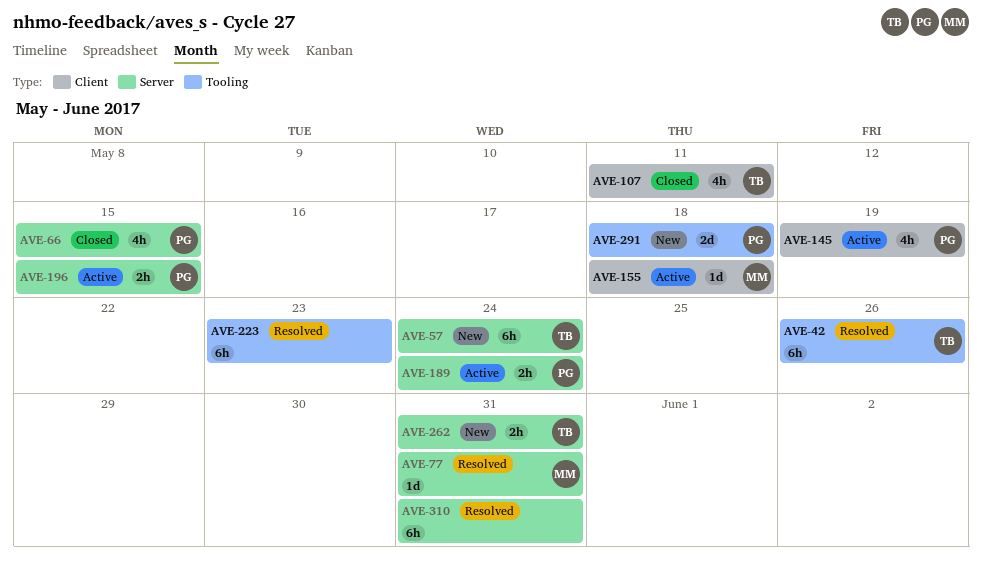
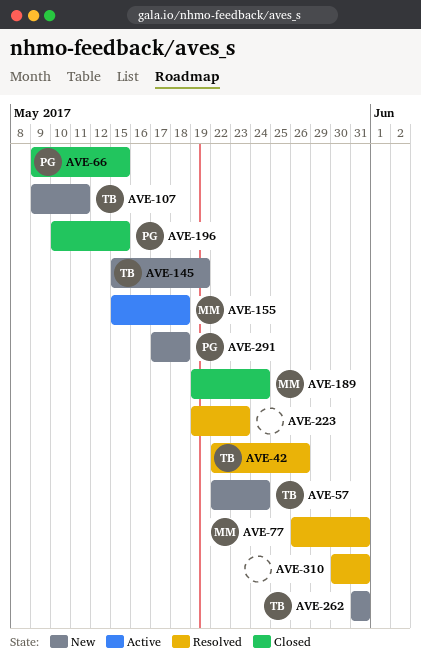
AVE-107, status: Closed -> New
AVE-145, status: Active -> New
AVE-145, owner: PG -> TB
AVE-189, status: Active -> Closed
AVE-189, owner: PG -> MM
AVE-196, status: Active -> Closed

